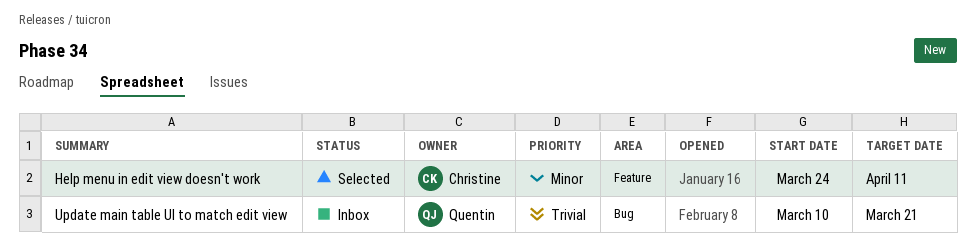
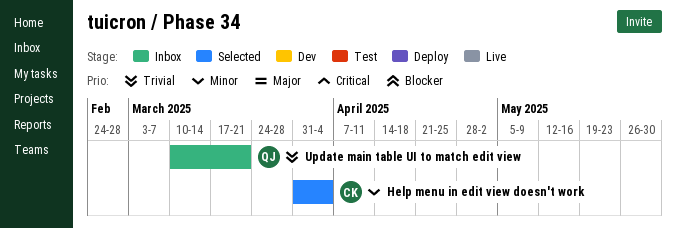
Help menu in edit view doesn't work, start: Mar 24 -> Mar 31
Help menu in edit view doesn't work, due: Apr 11 -> Apr 4

